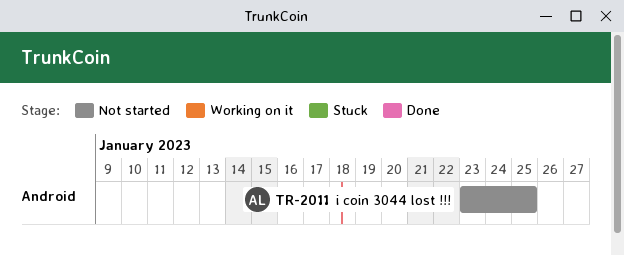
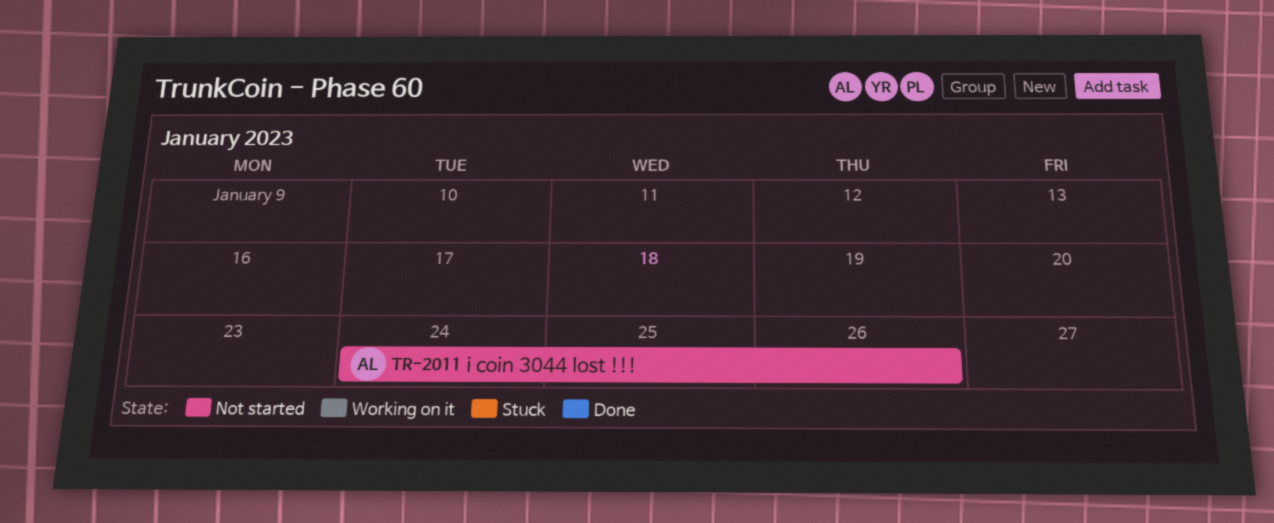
TR-2011, start: Jan 23 -> Jan 24
TR-2011, due: Jan 25 -> Jan 26

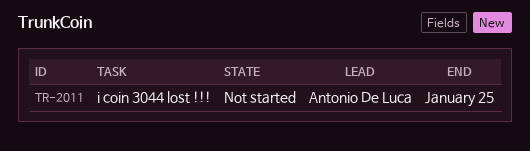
TR-2011, due: Jan 26 -> Jan 25

